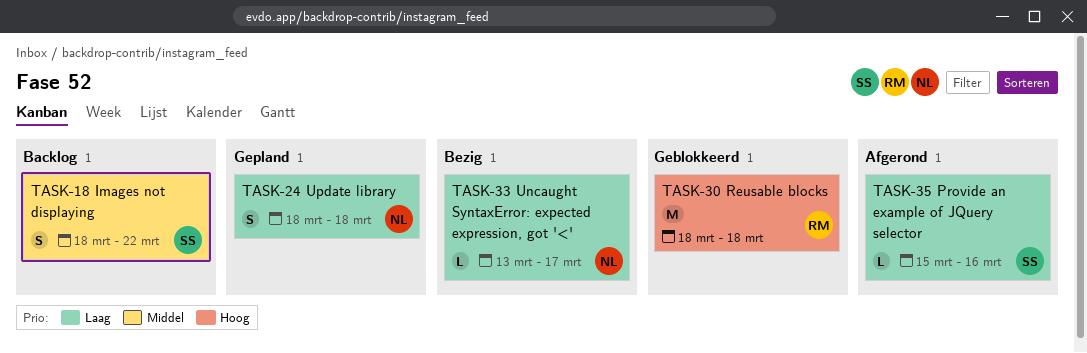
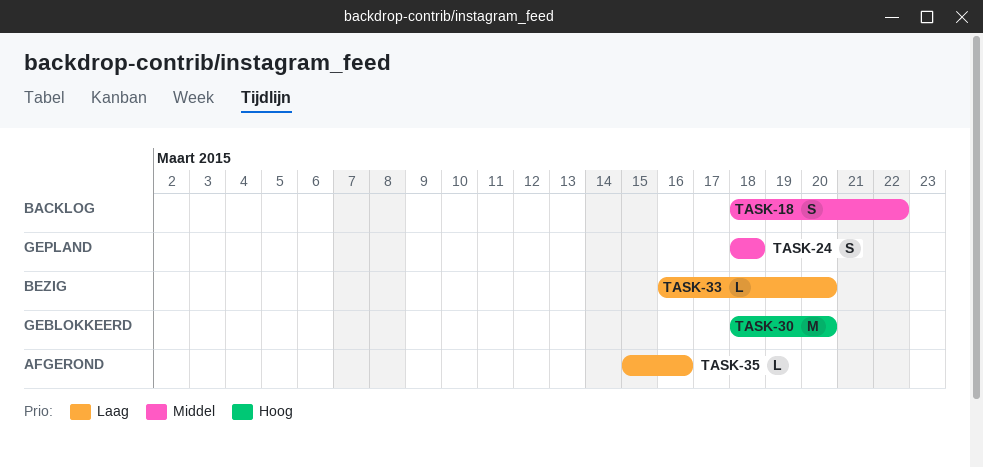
TASK-24, priority: Laag -> Middel
TASK-30, due: Mar 18 -> Mar 20
TASK-33, start: Mar 13 -> Mar 16
TASK-33, due: Mar 17 -> Mar 20

